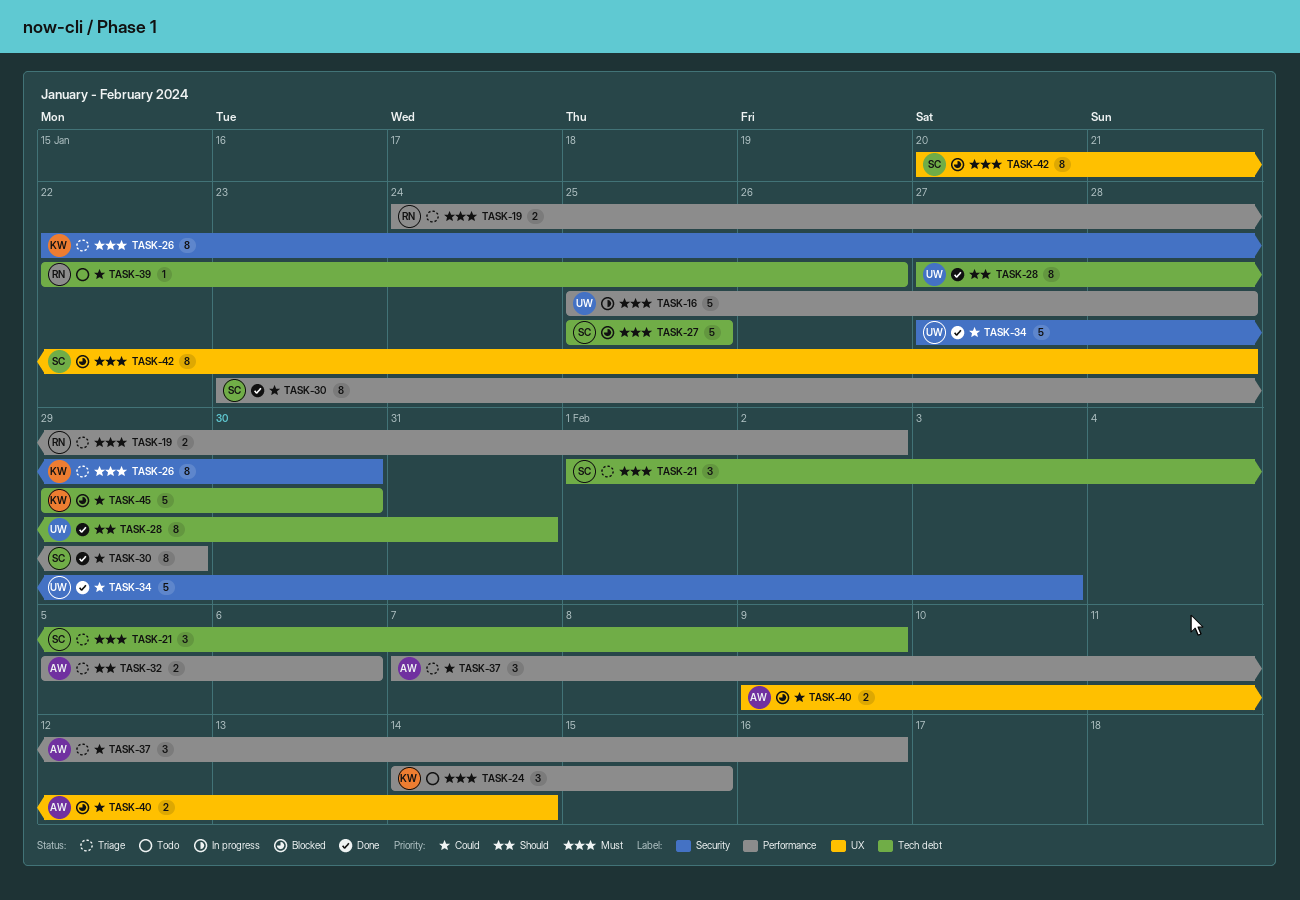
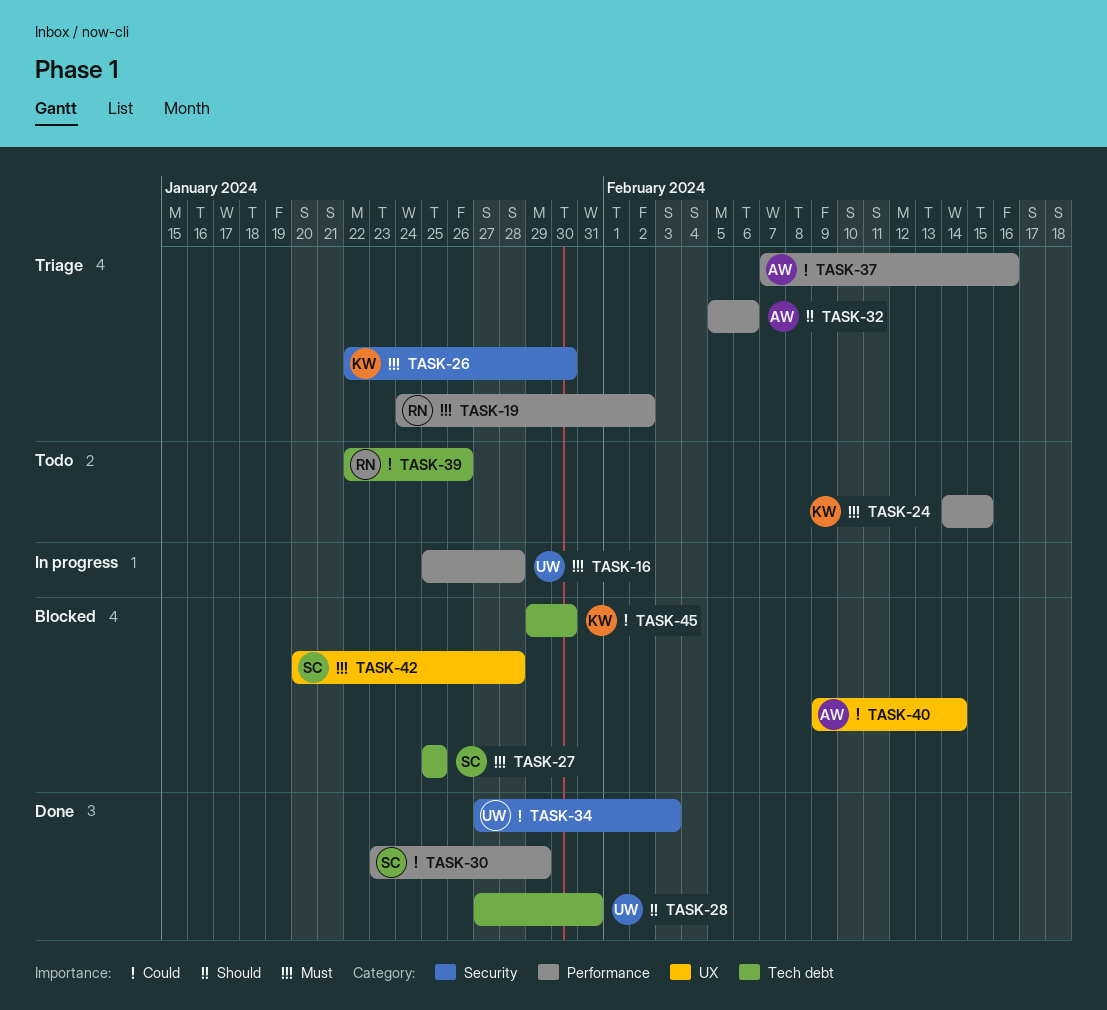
TASK-21: present -> none

